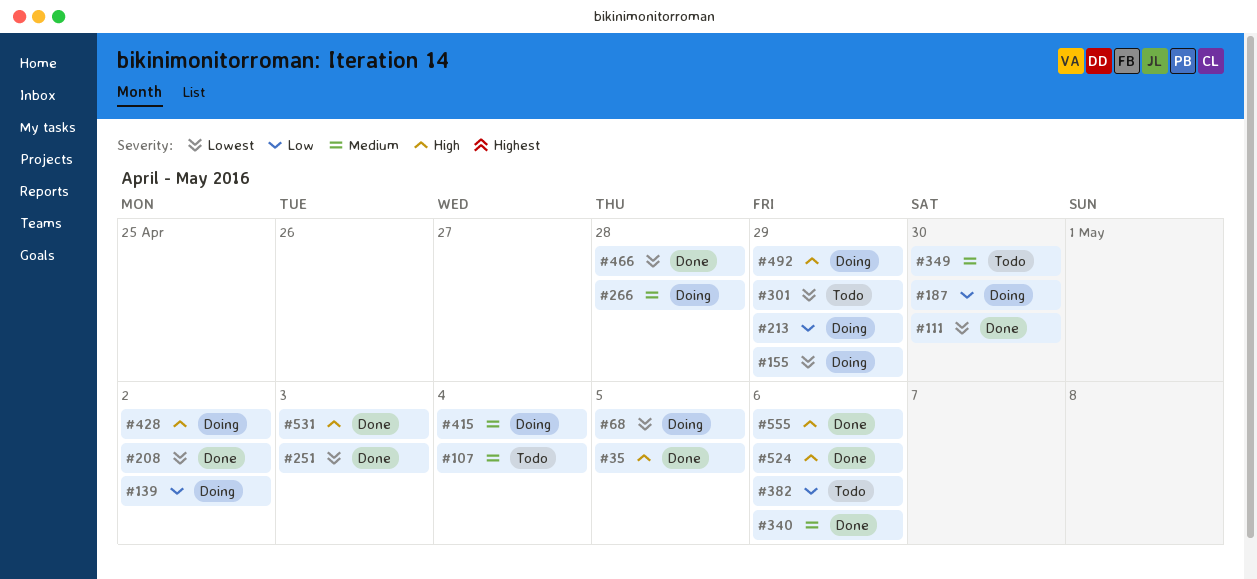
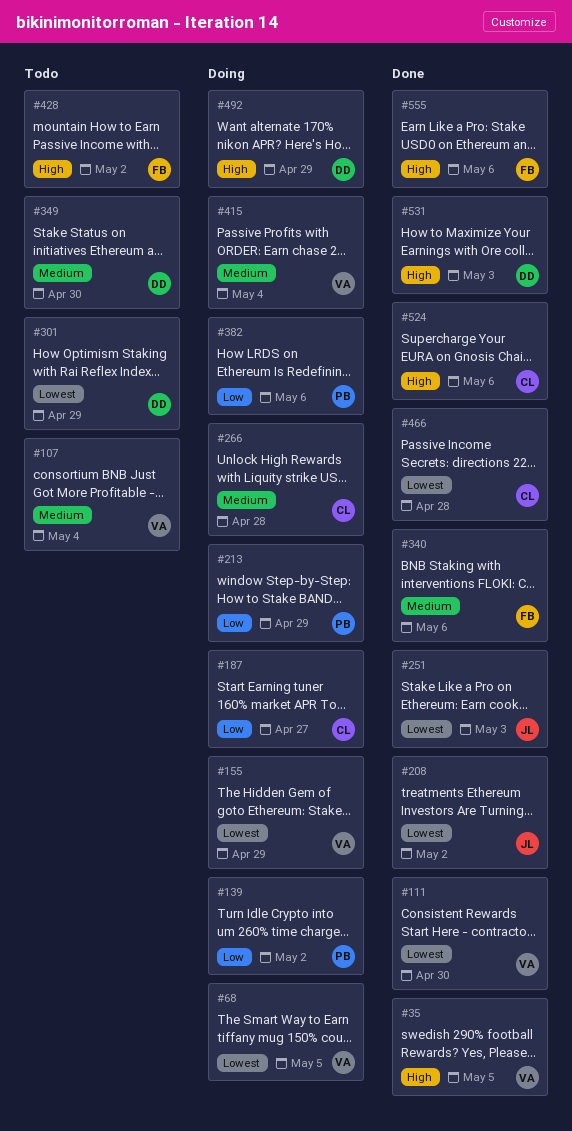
#187, due: Apr 30 -> Apr 27
#382, status: Todo -> Doing
#428, status: Doing -> Todo

